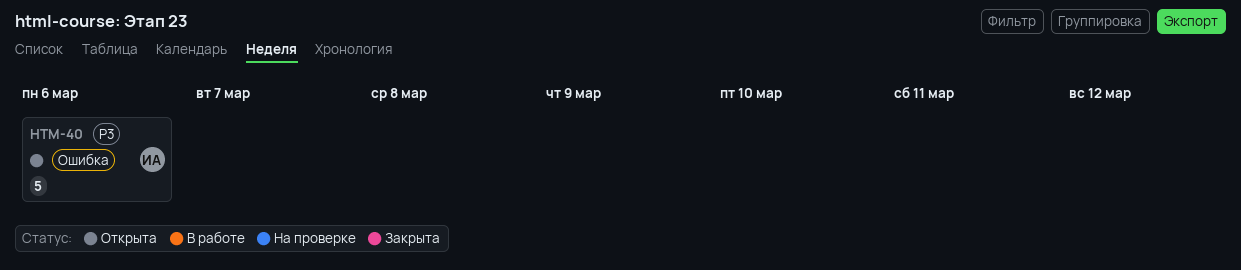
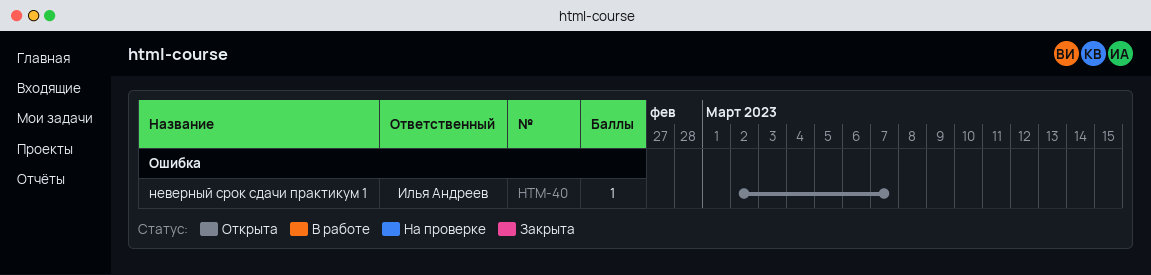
HTM-40, estimate: 5 -> 1
HTM-40, due: Mar 6 -> Mar 7

